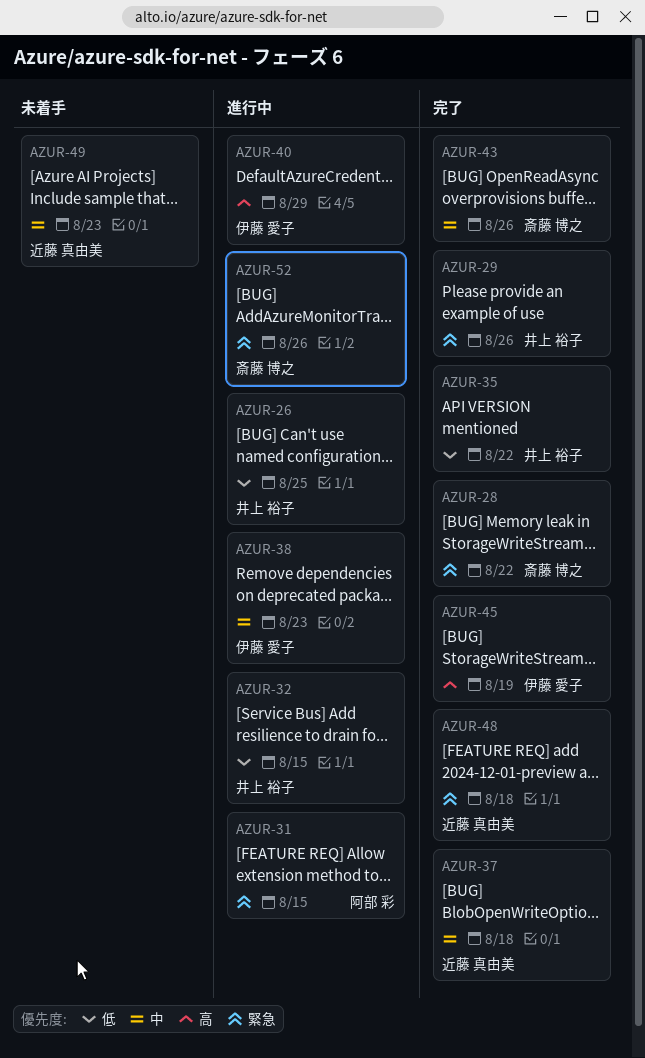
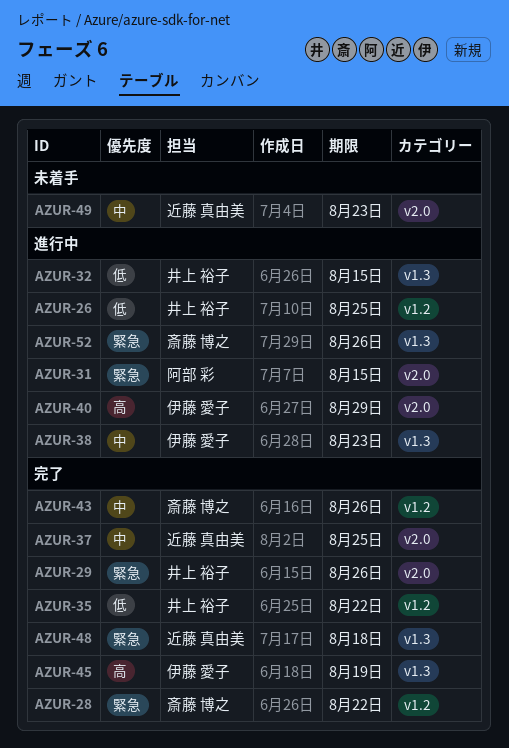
AZUR-37, due: Aug 18 -> Aug 25

